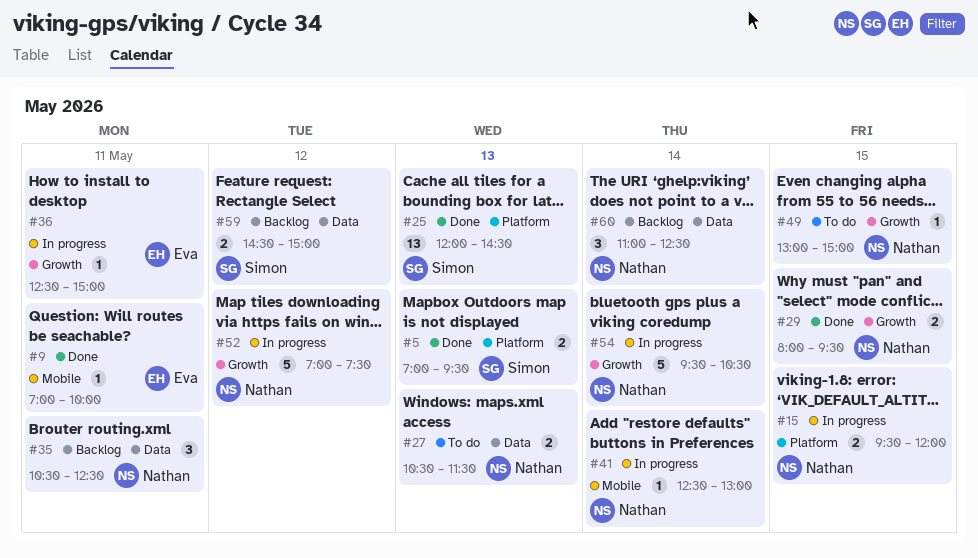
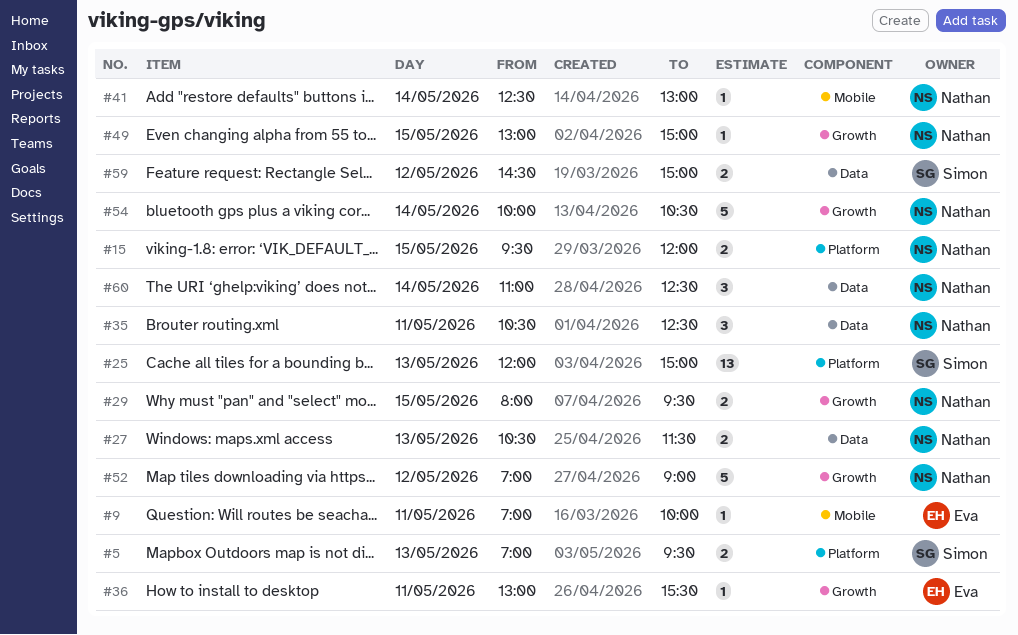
#25, ends: 14:30 -> 15:00
#36, begins: 12:30 -> 13:00
#36, ends: 15:00 -> 15:30
#52, ends: 07:30 -> 09:00
#54, begins: 09:30 -> 10:00

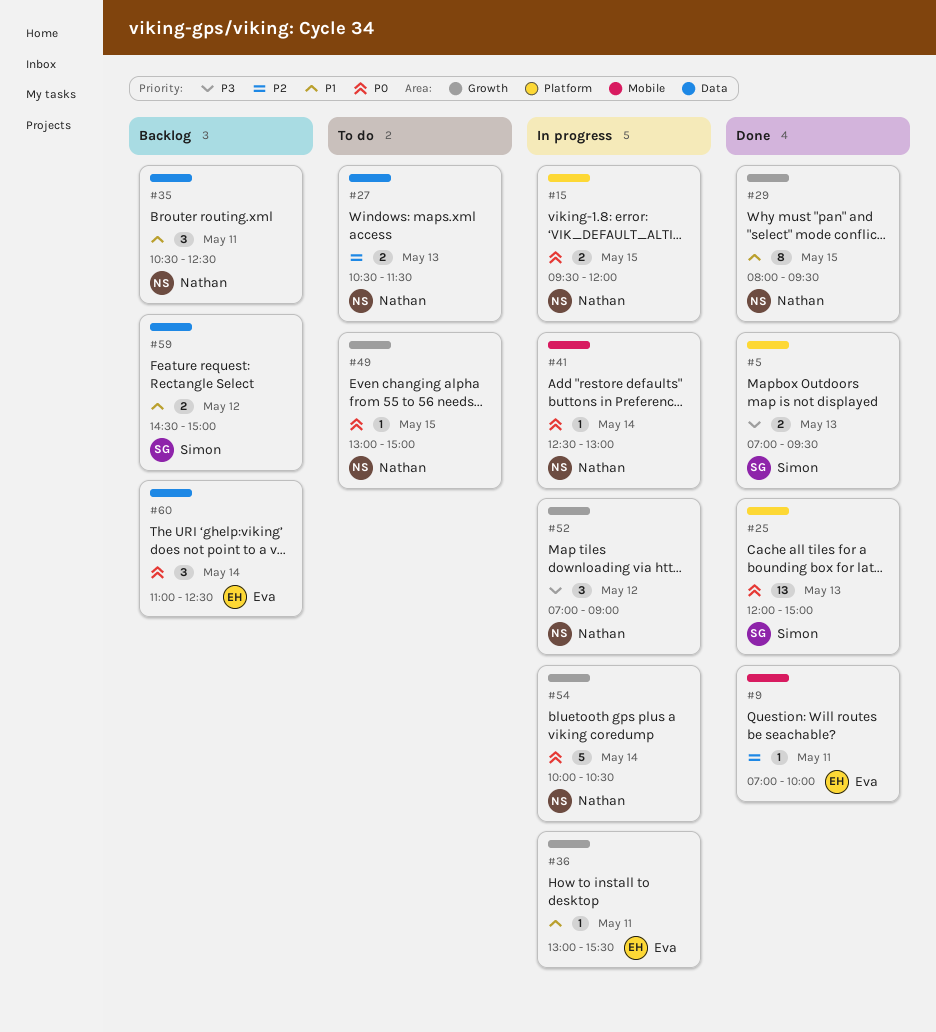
#29, estimate: 2 -> 8
#52, estimate: 5 -> 3
#60, owner: Nathan -> Eva

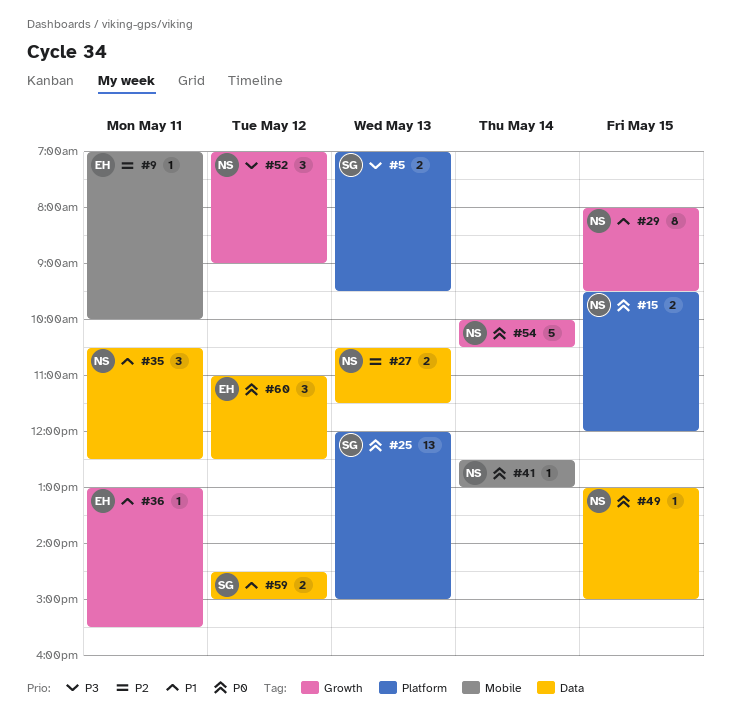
#49, label: Growth -> Data
#60, day: May 14 -> May 12

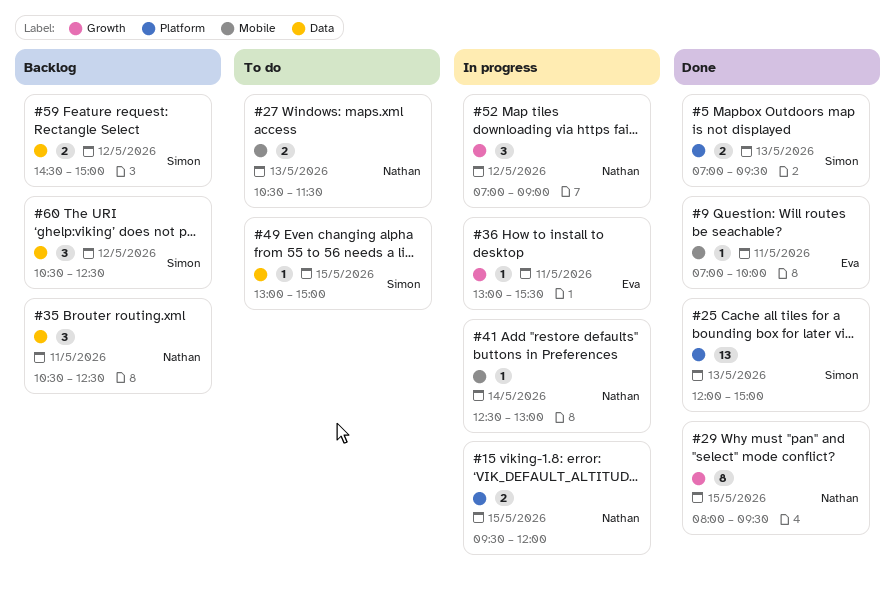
#27, label: Data -> Mobile
#49, owner: Nathan -> Simon
#54: present -> none
#60, owner: Eva -> Simon
#60, begins: 11:00 -> 10:30

